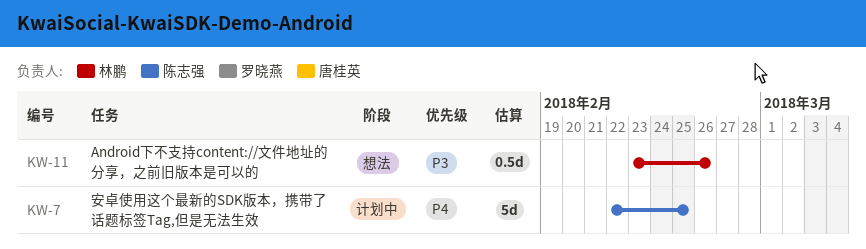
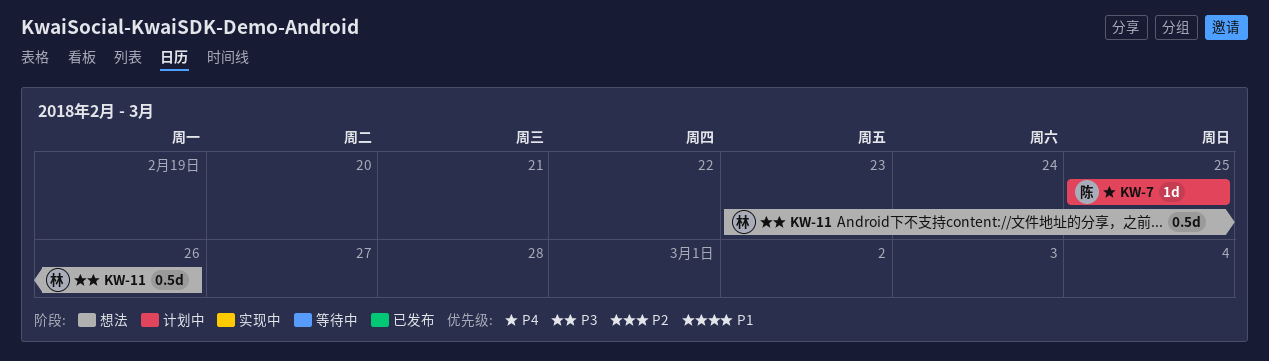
KW-7, estimate: 5d -> 1d
KW-7, start: Feb 22 -> Feb 25

